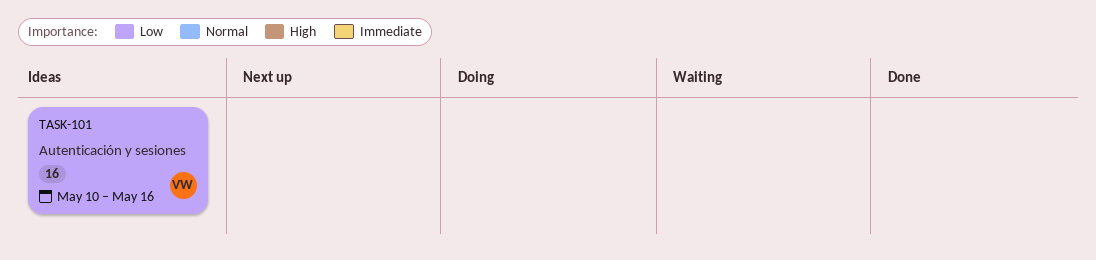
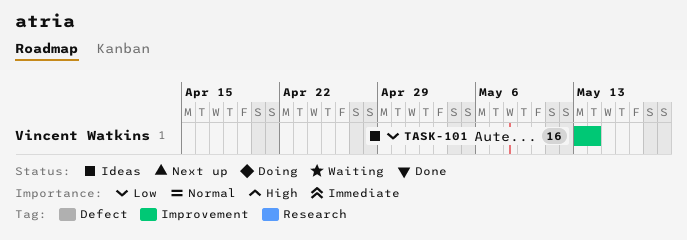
TASK-101, start: May 10 -> May 13
TASK-101, due: May 16 -> May 14

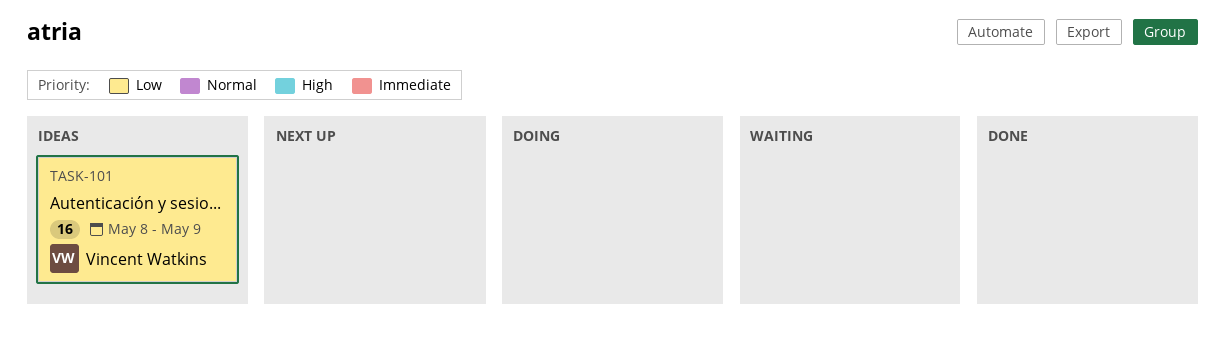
TASK-101, start: May 13 -> May 8
TASK-101, due: May 14 -> May 9

